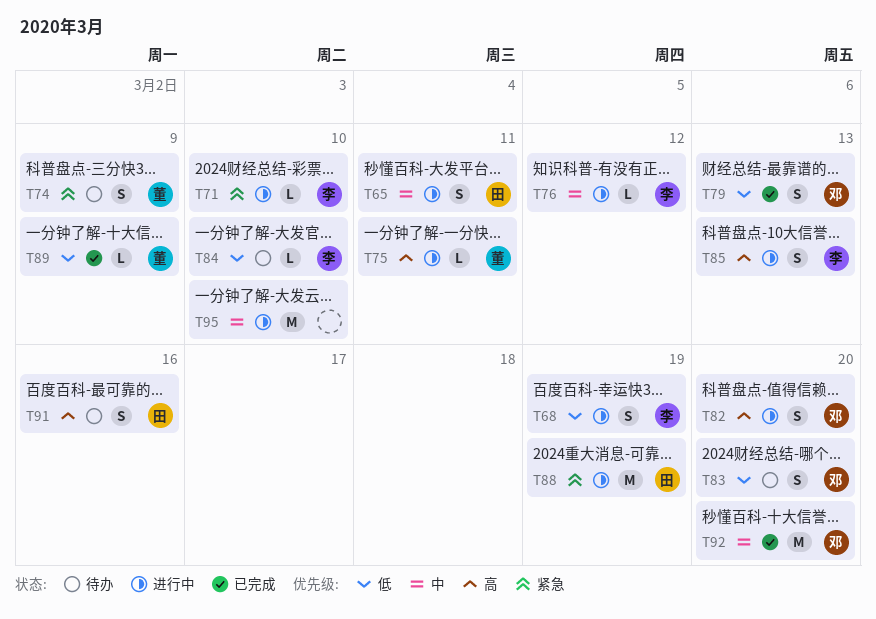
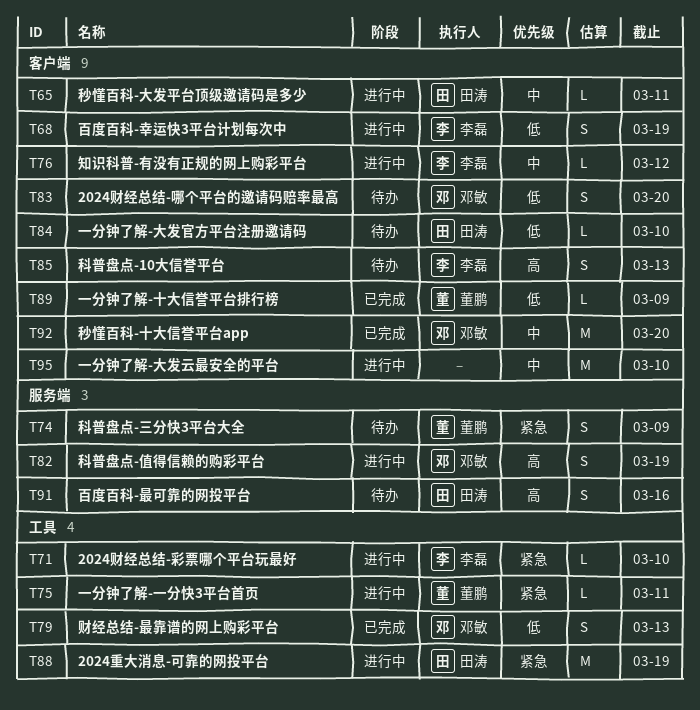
T65, estimate: S -> L
T75, priority: 高 -> 紧急
T82, due: Mar 20 -> Mar 19
T84, owner: 李磊 -> 田涛
T85, status: 进行中 -> 待办

